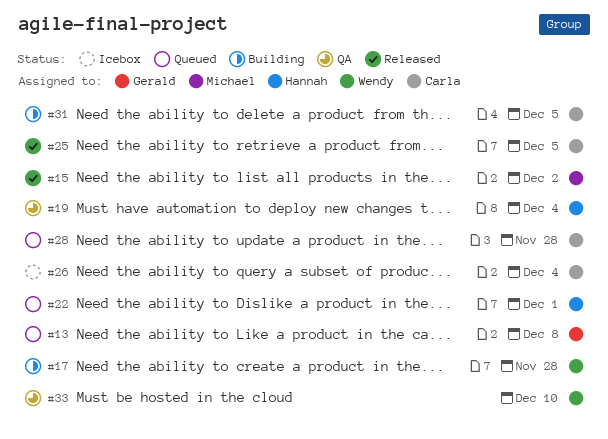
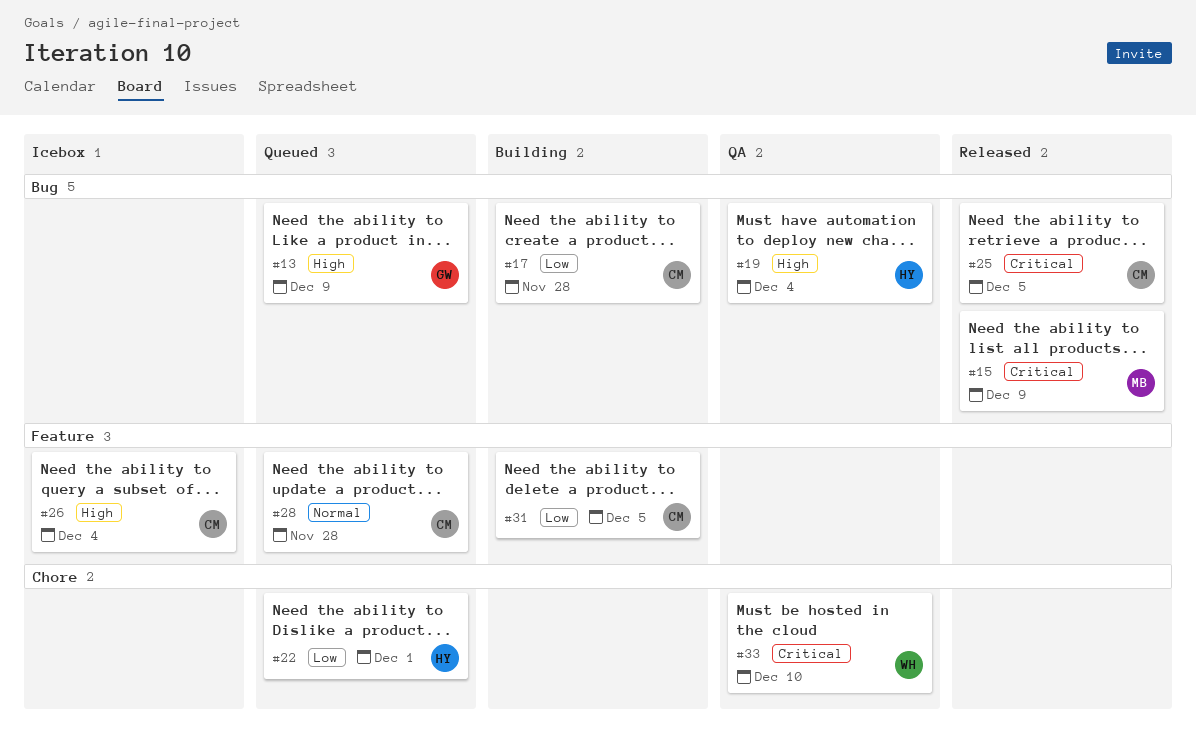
#13, due: Dec 8 -> Dec 9
#15, due: Dec 2 -> Dec 9
#17, owner: Wendy -> Carla

